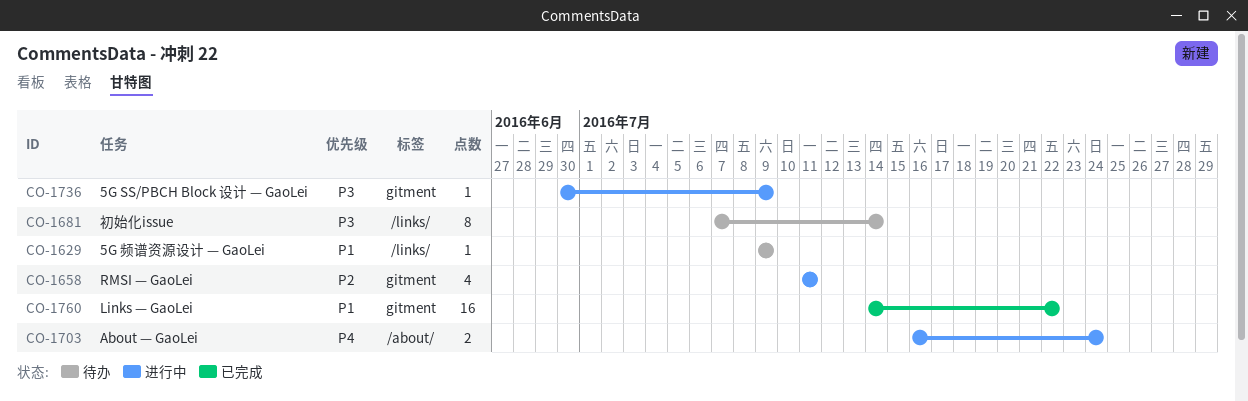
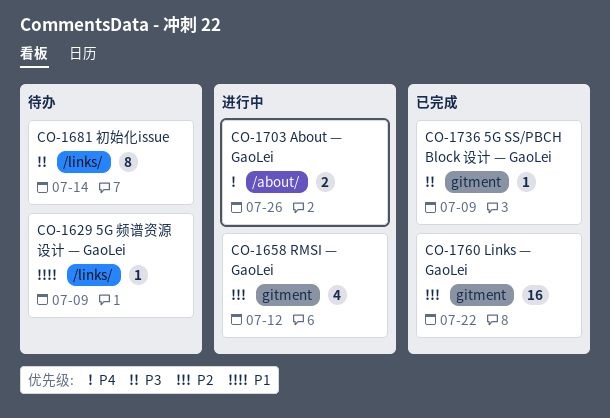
CO-1658, due: Jul 11 -> Jul 12
CO-1703, due: Jul 24 -> Jul 26
CO-1736, status: 进行中 -> 已完成
CO-1760, priority: P1 -> P2

